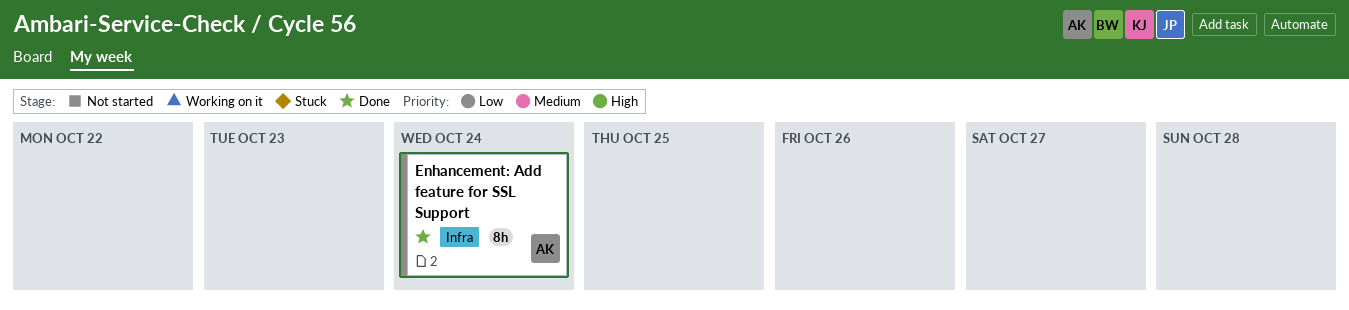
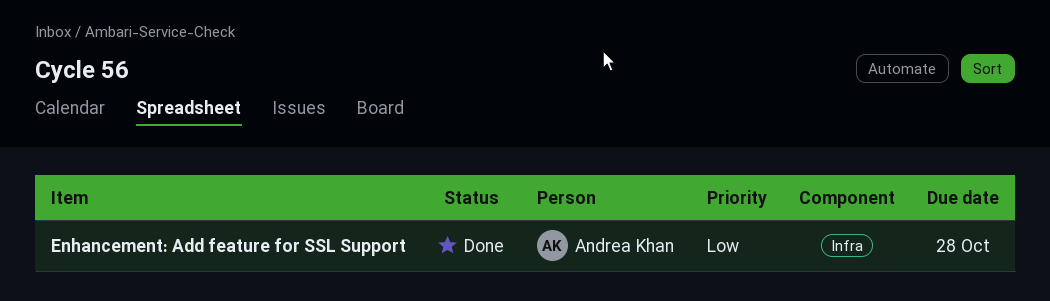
Enhancement: Add feature for SSL Support, due: Oct 24 -> Oct 28

